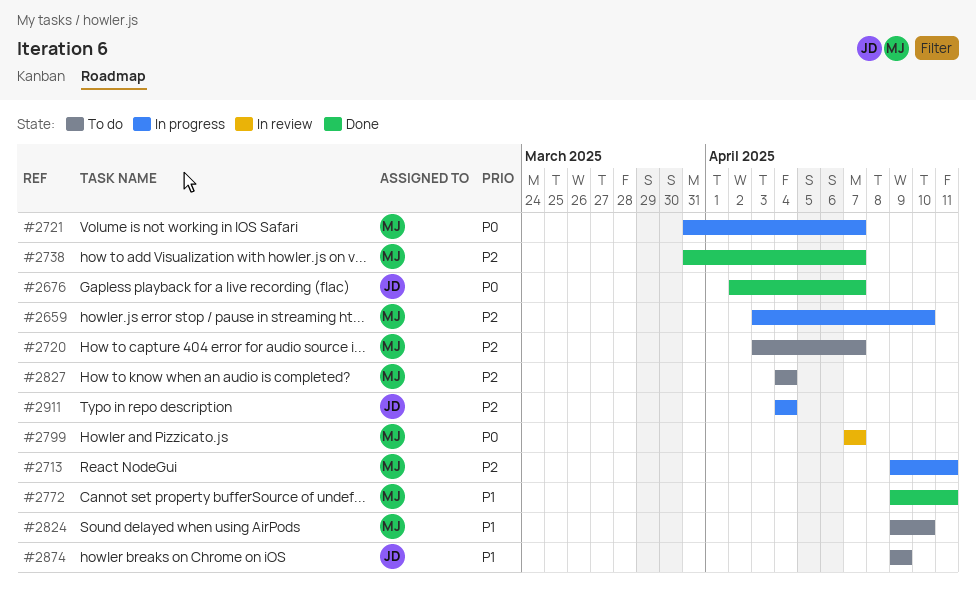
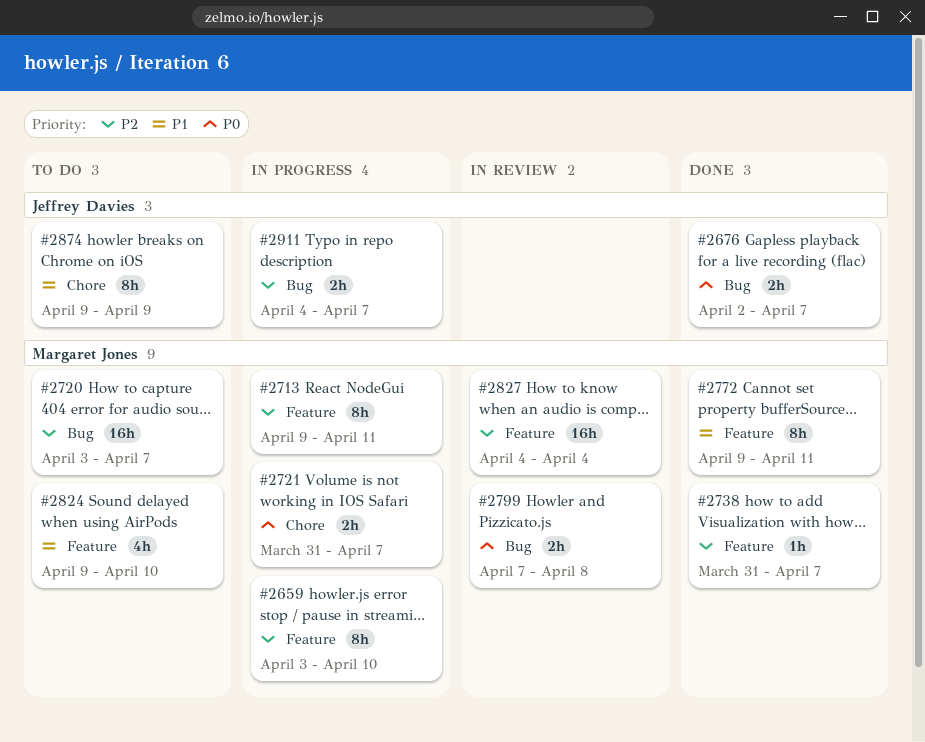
#2799, due: Apr 7 -> Apr 8
#2827, status: To do -> In review
#2911, due: Apr 4 -> Apr 7

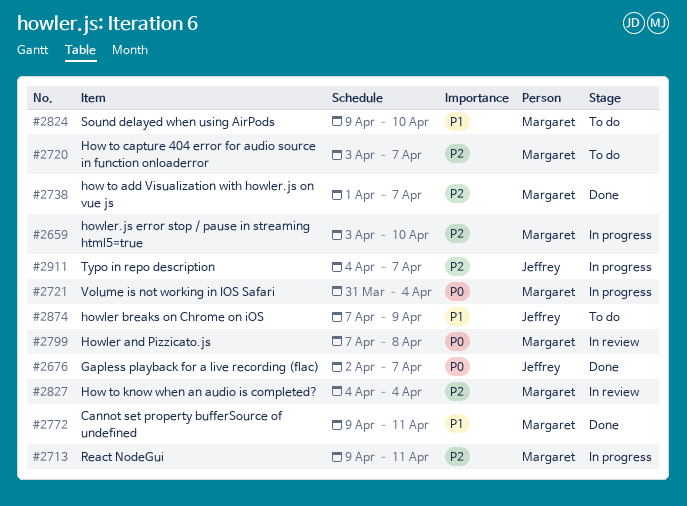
#2721, due: Apr 7 -> Apr 4
#2738, start: Mar 31 -> Apr 1
#2874, start: Apr 9 -> Apr 7

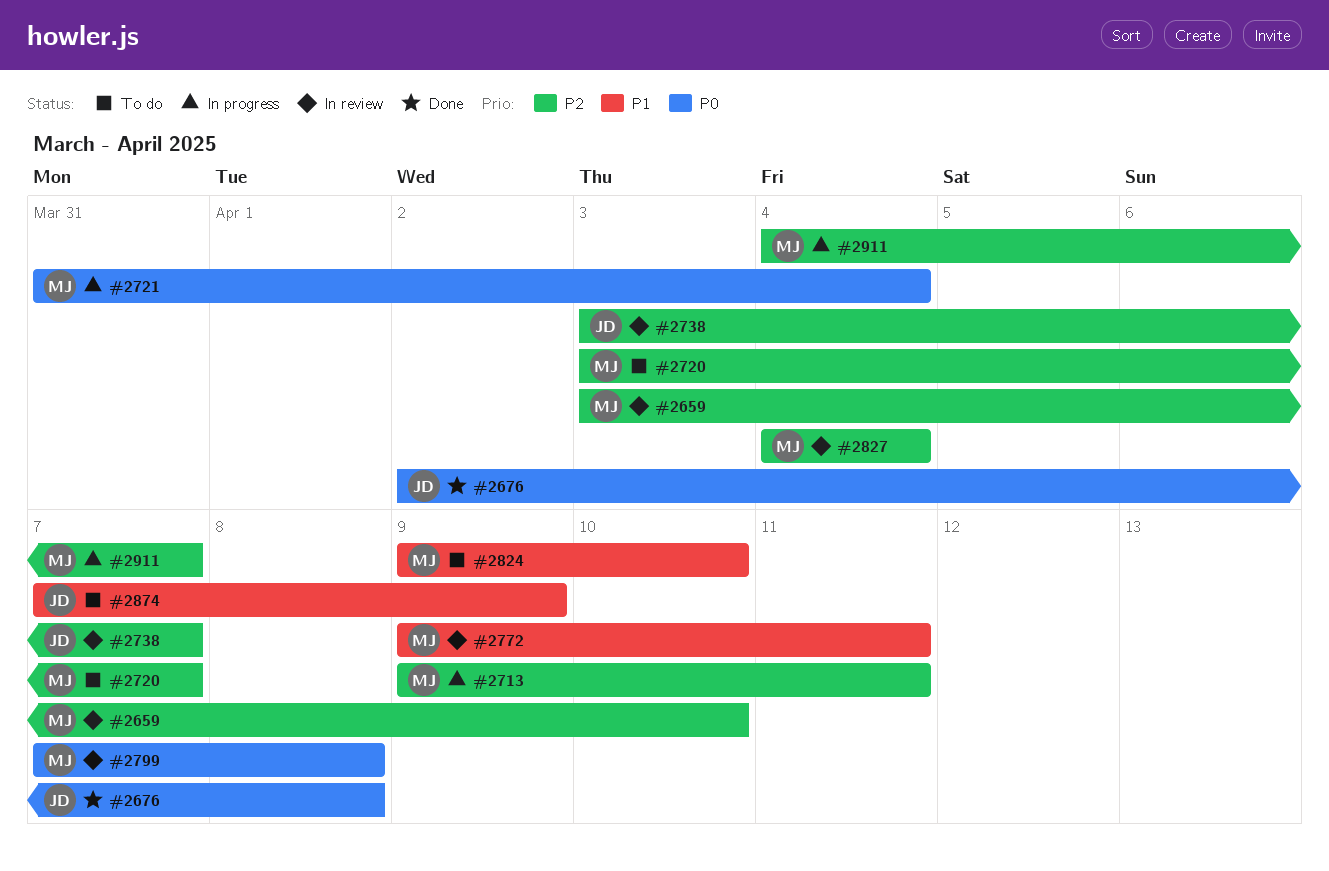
#2659, status: In progress -> In review
#2676, due: Apr 7 -> Apr 8
#2738, status: Done -> In review
#2738, owner: Margaret -> Jeffrey
#2738, start: Apr 1 -> Apr 3
#2772, status: Done -> In review
#2911, owner: Jeffrey -> Margaret

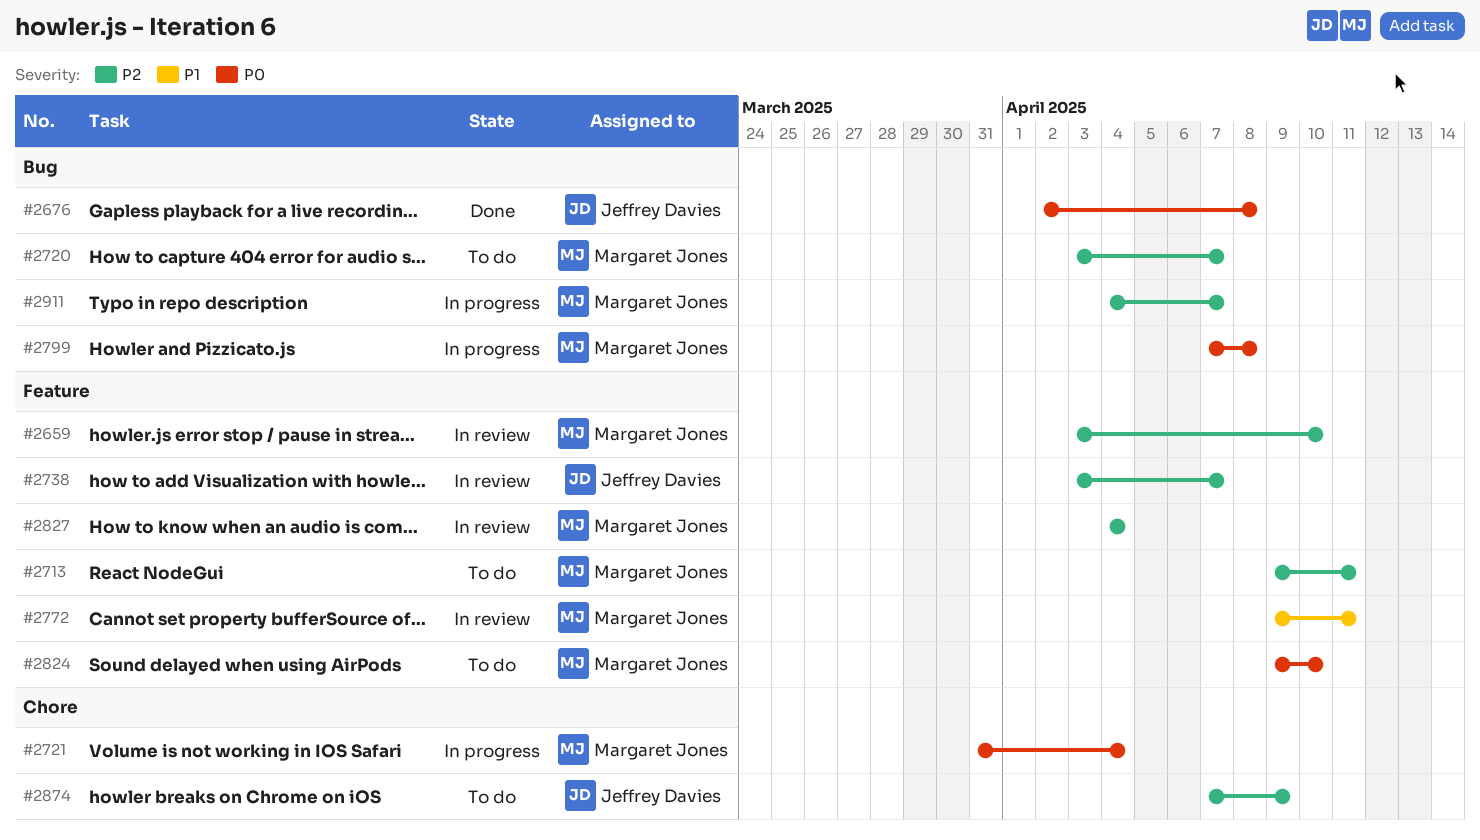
#2713, status: In progress -> To do
#2799, status: In review -> In progress
#2824, priority: P1 -> P0
#2874, priority: P1 -> P2

